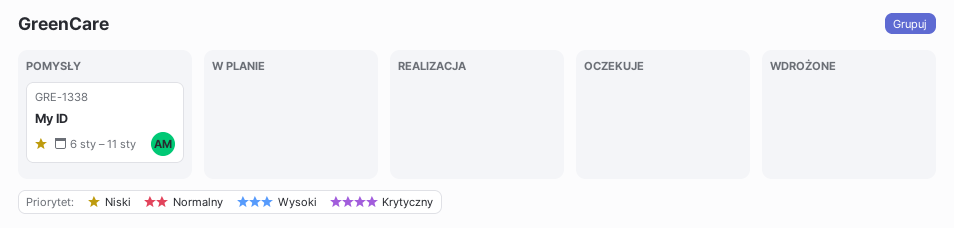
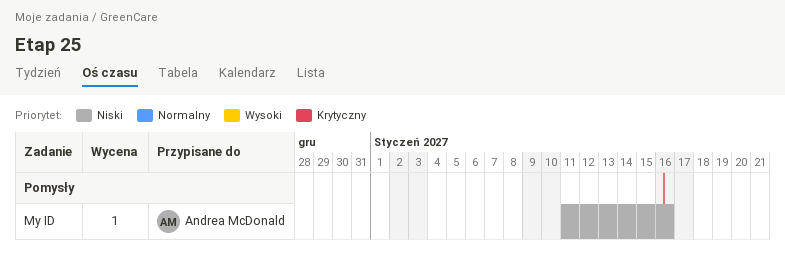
My ID, start: Jan 6 -> Jan 11
My ID, due: Jan 11 -> Jan 16

